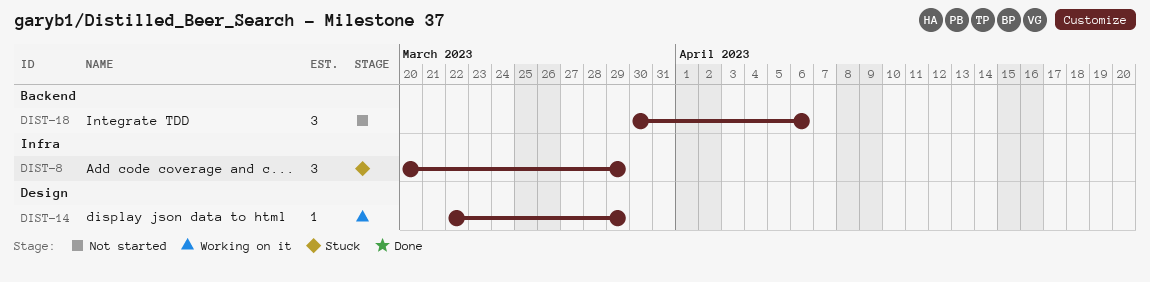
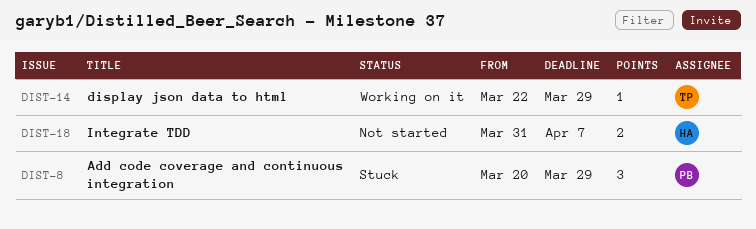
DIST-18, estimate: 3 -> 2
DIST-18, start: Mar 30 -> Mar 31
DIST-18, due: Apr 6 -> Apr 7

